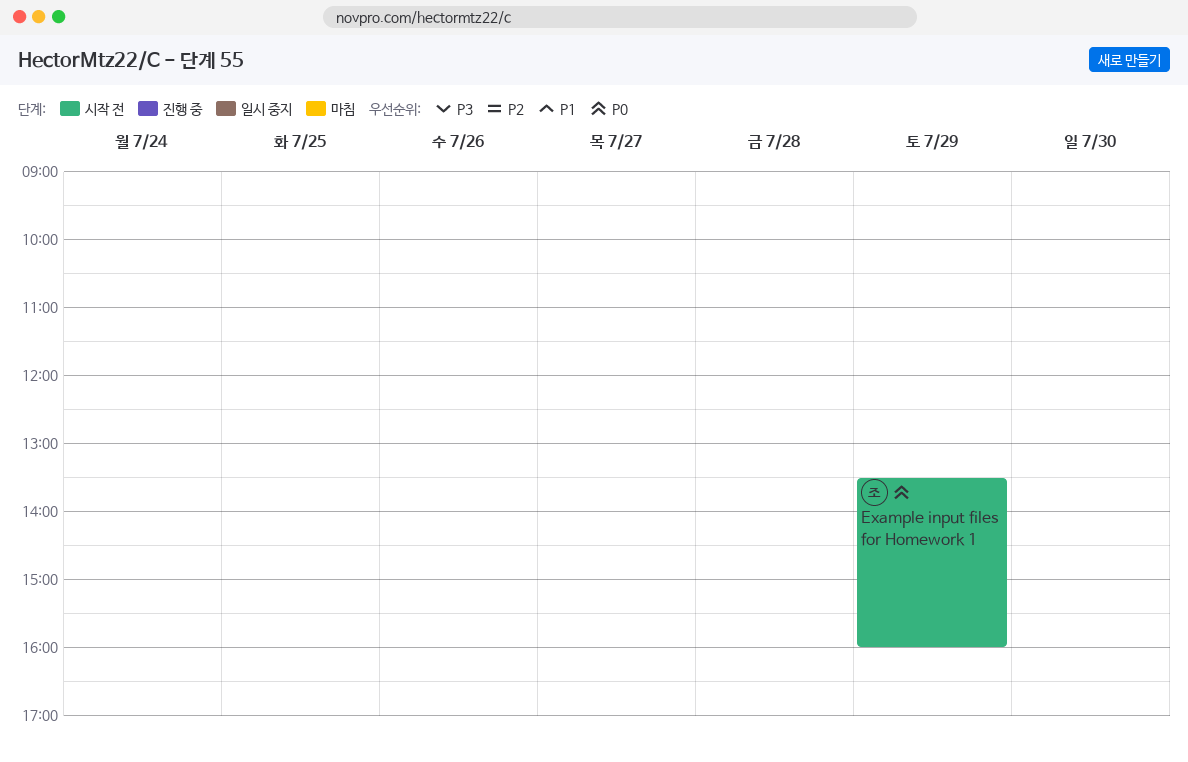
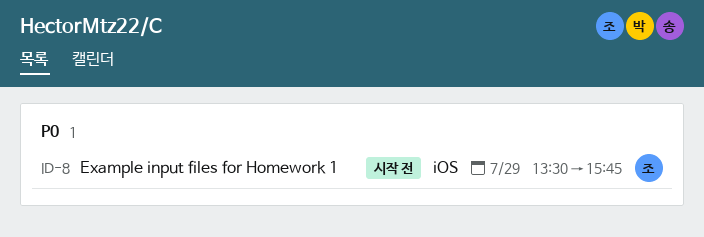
Example input files for Homework 1, ends: 16:00 -> 15:45

